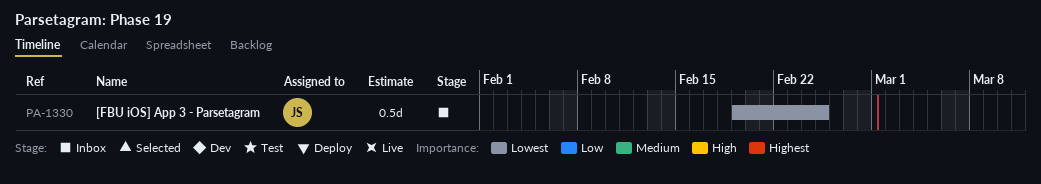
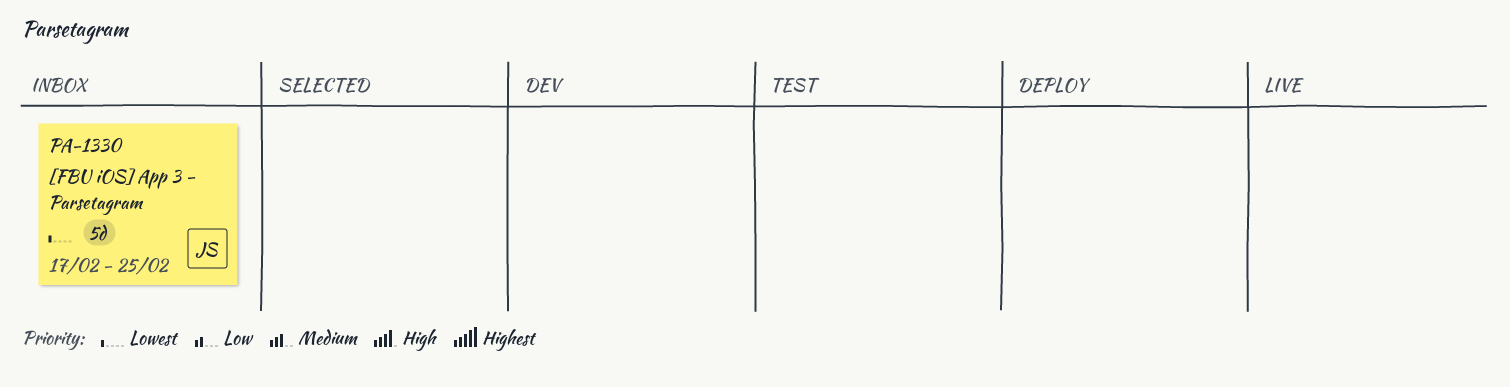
PA-1330, estimate: 0.5d -> 5d
PA-1330, start: Feb 19 -> Feb 17

